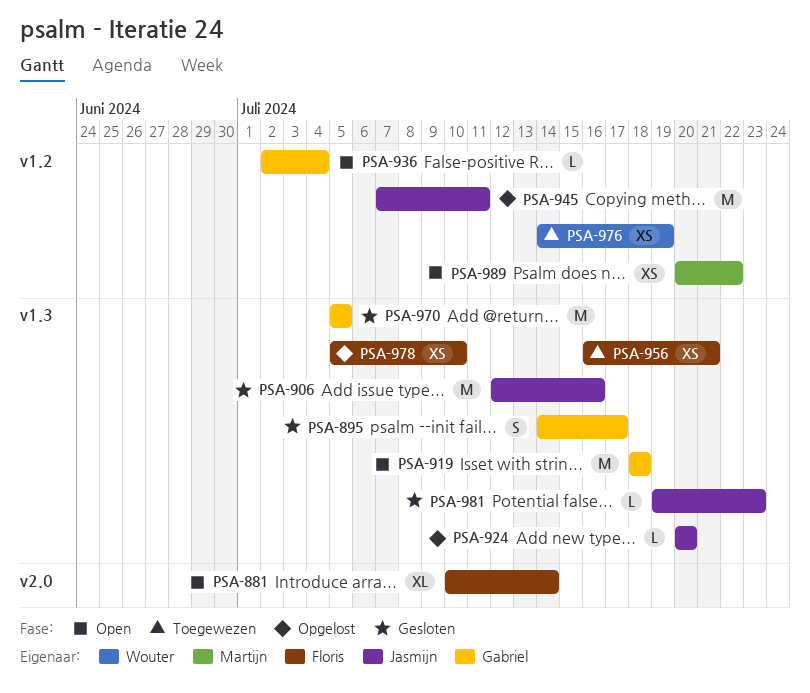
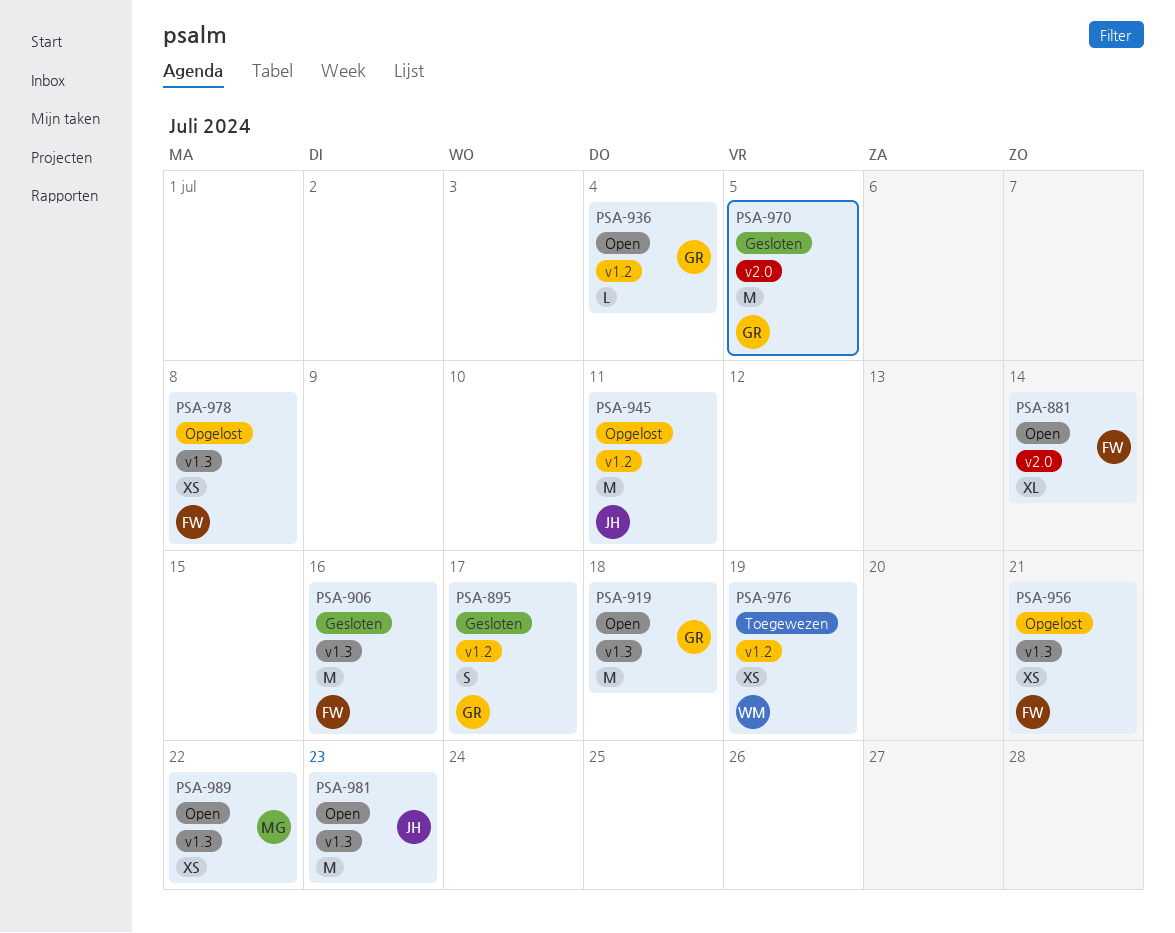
PSA-895, label: v1.3 -> v1.2
PSA-906, owner: Jasmijn -> Floris
PSA-924: present -> none
PSA-956, status: Toegewezen -> Opgelost
PSA-970, label: v1.3 -> v2.0
PSA-978, due: Jul 10 -> Jul 8
PSA-981, status: Gesloten -> Open
PSA-981, estimate: L -> M
PSA-989, label: v1.2 -> v1.3

